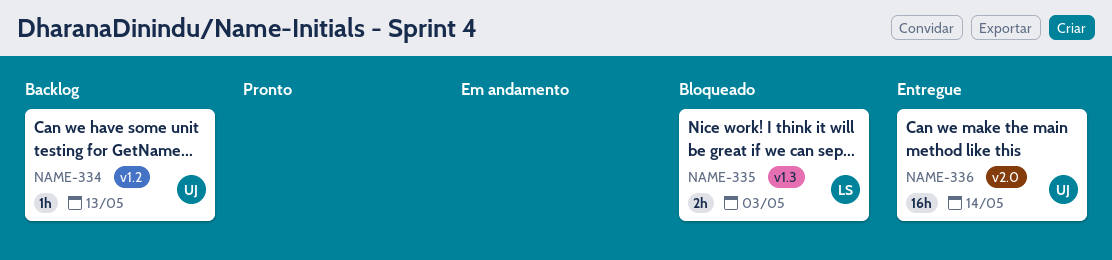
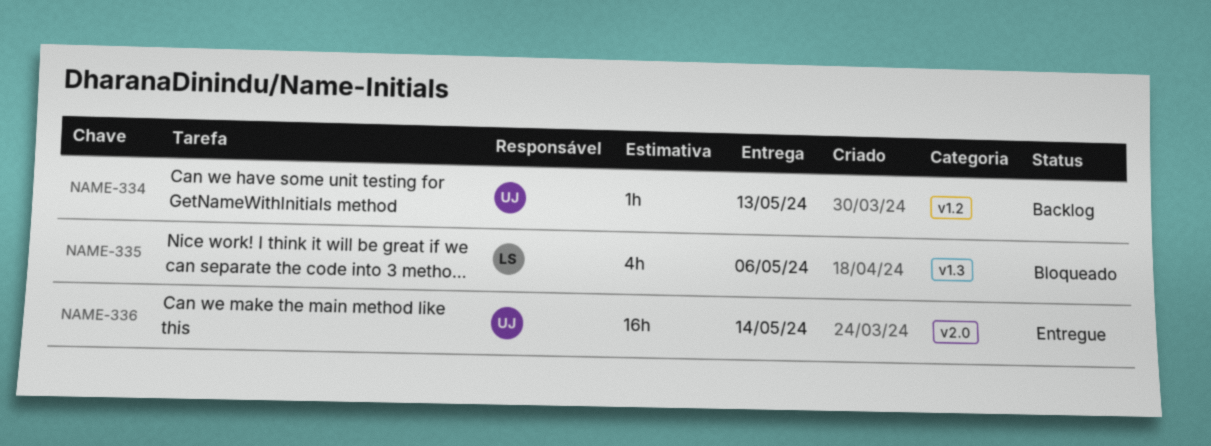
NAME-335, estimate: 2h -> 4h
NAME-335, due: May 3 -> May 6

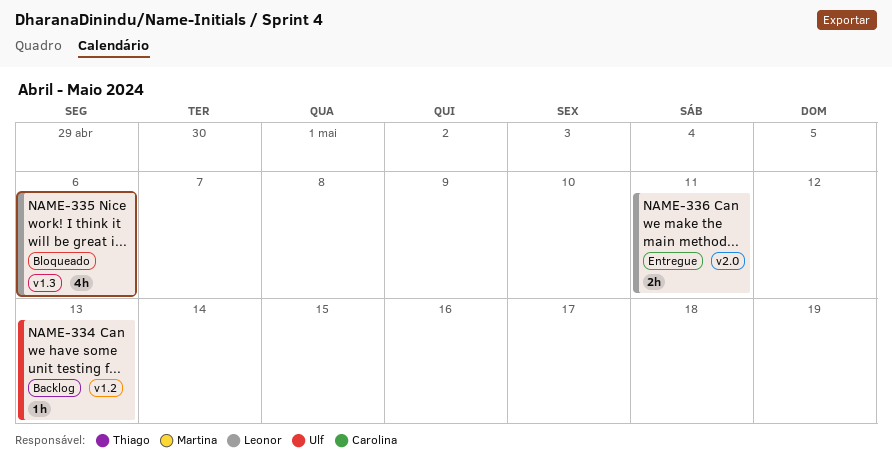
NAME-336, owner: Ulf -> Leonor
NAME-336, estimate: 16h -> 2h
NAME-336, due: May 14 -> May 11

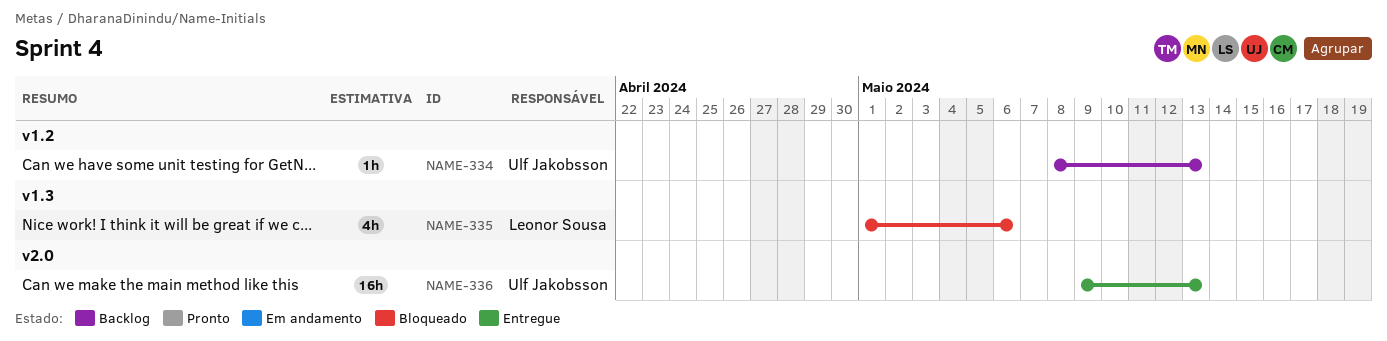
NAME-336, owner: Leonor Sousa -> Ulf Jakobsson
NAME-336, estimate: 2h -> 16h
NAME-336, due: May 11 -> May 13

